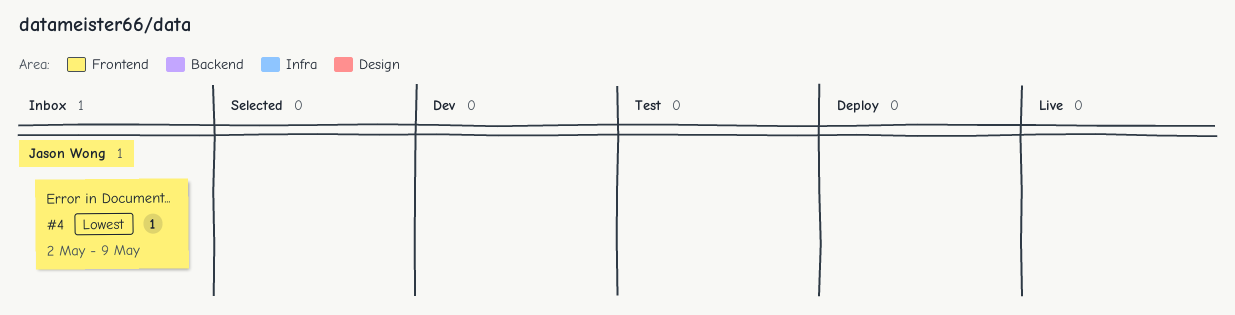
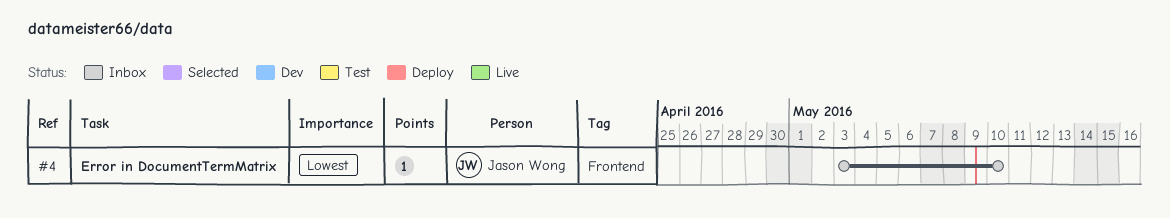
#4, start: May 2 -> May 3
#4, due: May 9 -> May 10

